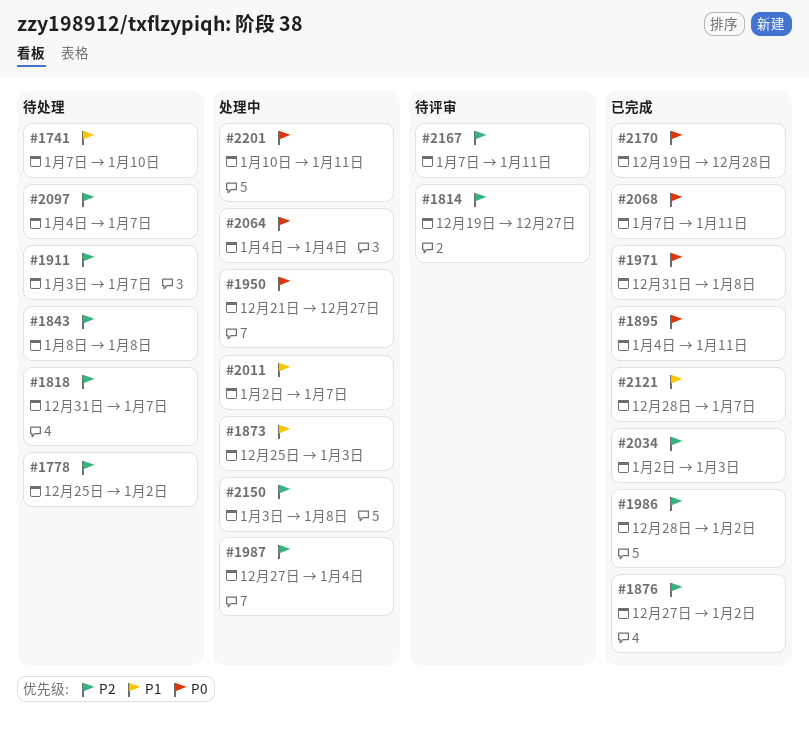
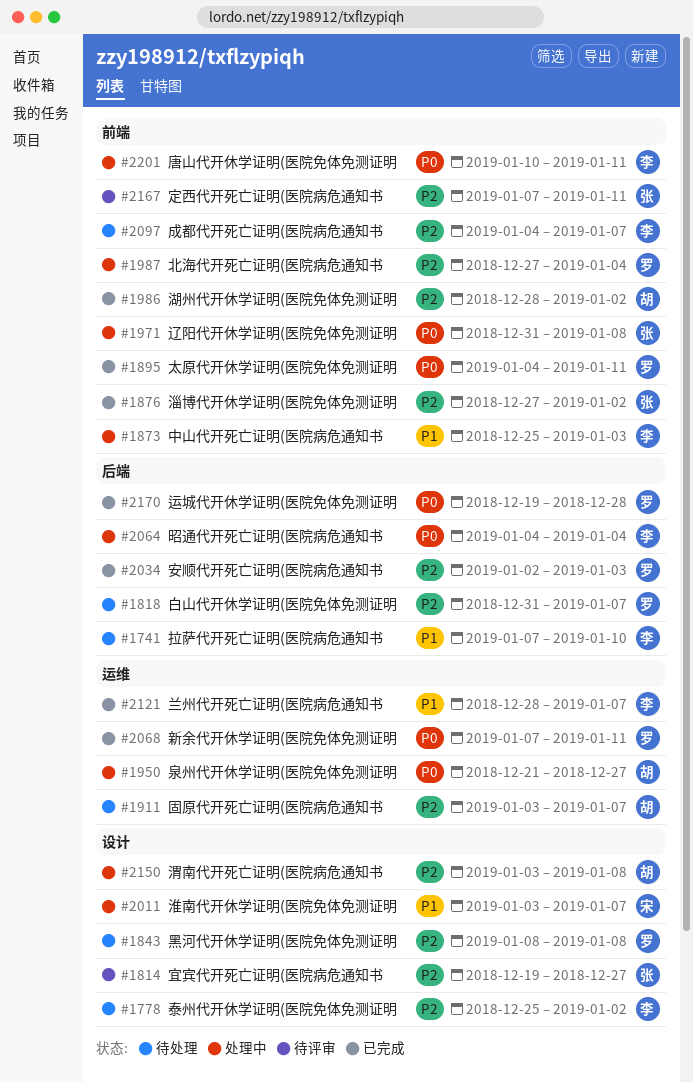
#1971, status: 已完成 -> 处理中
#2011, start: Jan 2 -> Jan 3

